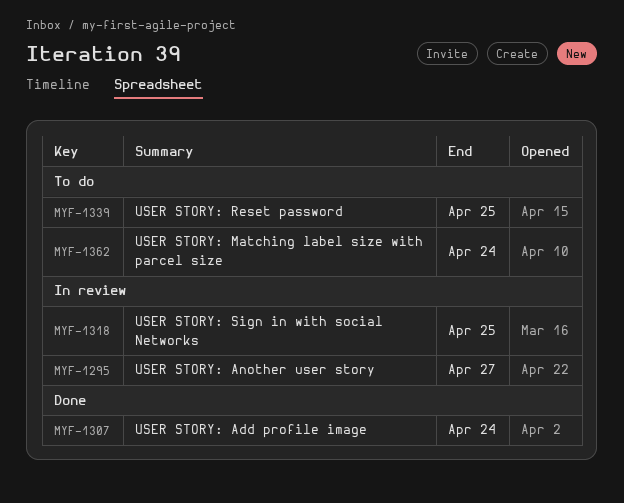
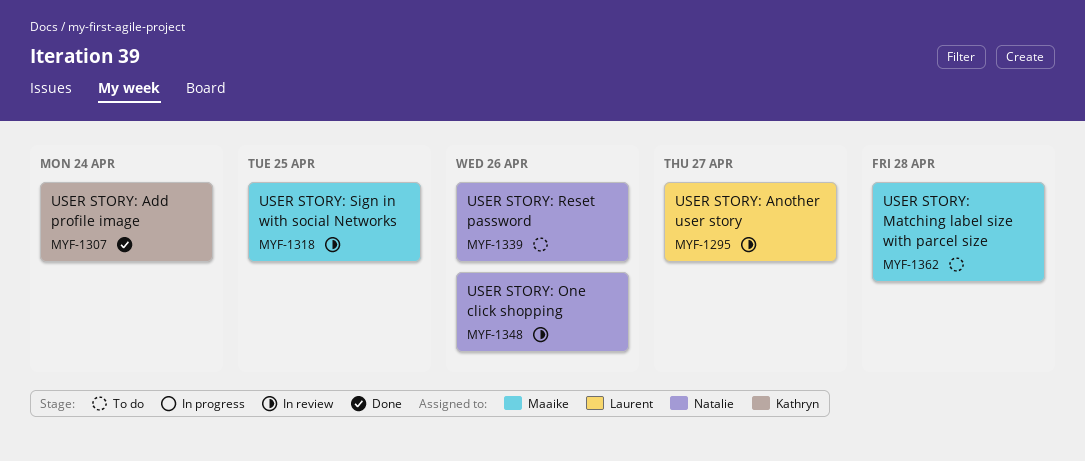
MYF-1339, due: Apr 25 -> Apr 26
MYF-1348: none -> present
MYF-1362, due: Apr 24 -> Apr 28

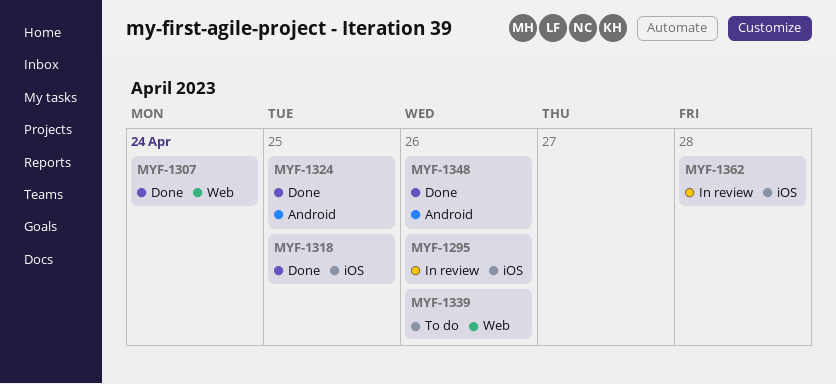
MYF-1295, due: Apr 27 -> Apr 26
MYF-1318, status: In review -> Done
MYF-1324: none -> present
MYF-1348, status: In review -> Done
MYF-1362, status: To do -> In review

